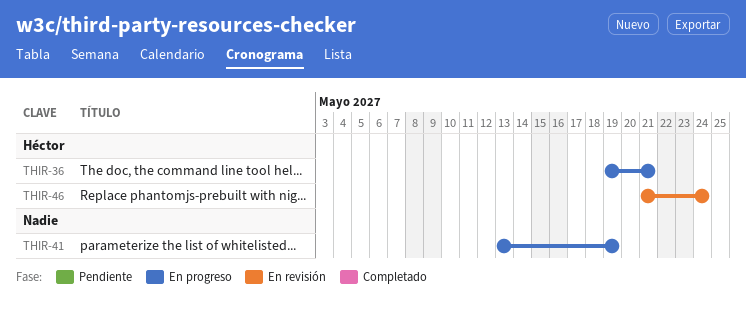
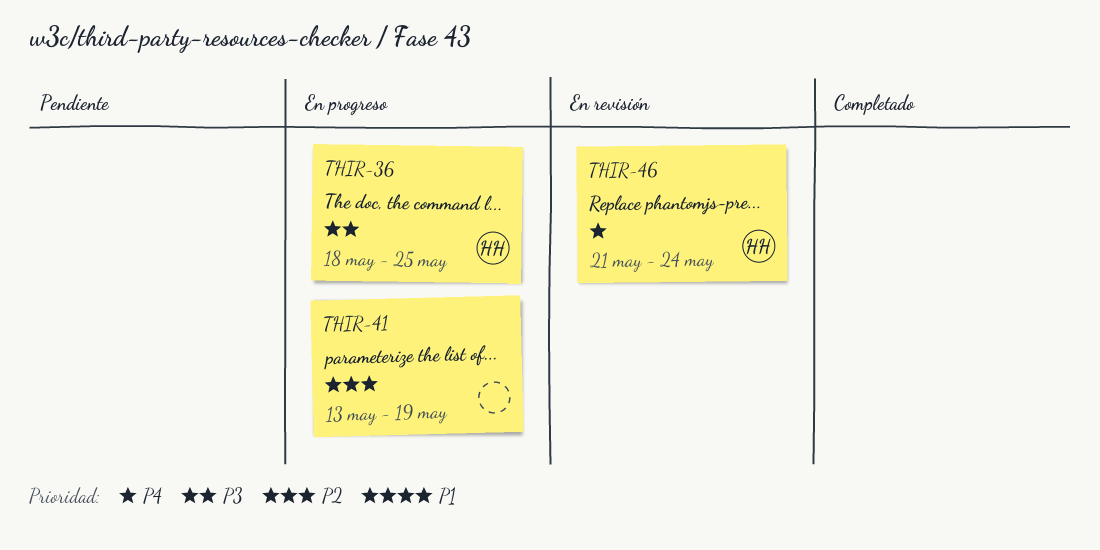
THIR-36, start: May 19 -> May 18
THIR-36, due: May 21 -> May 25

